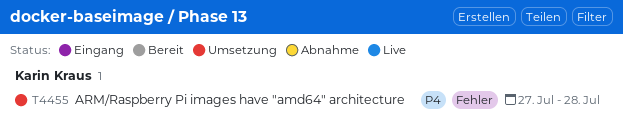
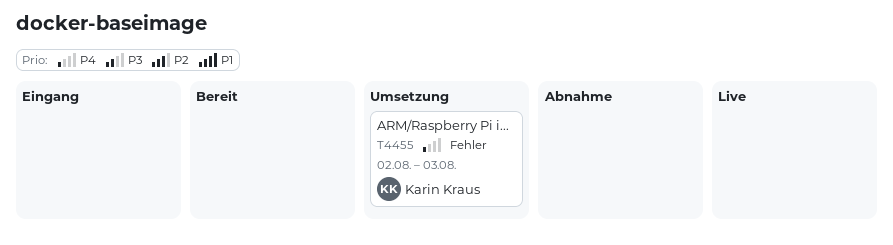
T4455, start: Jul 27 -> Aug 2
T4455, due: Jul 28 -> Aug 3

